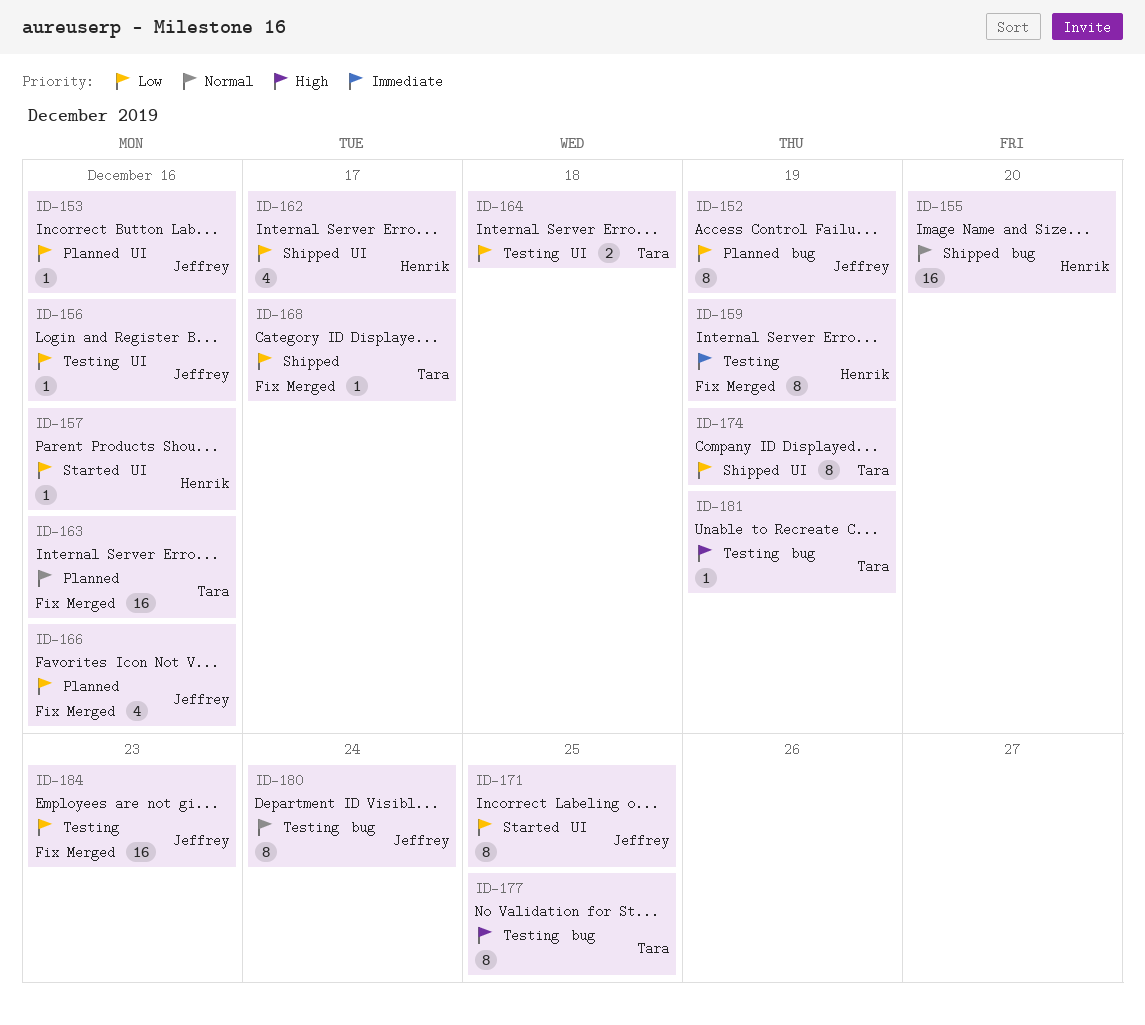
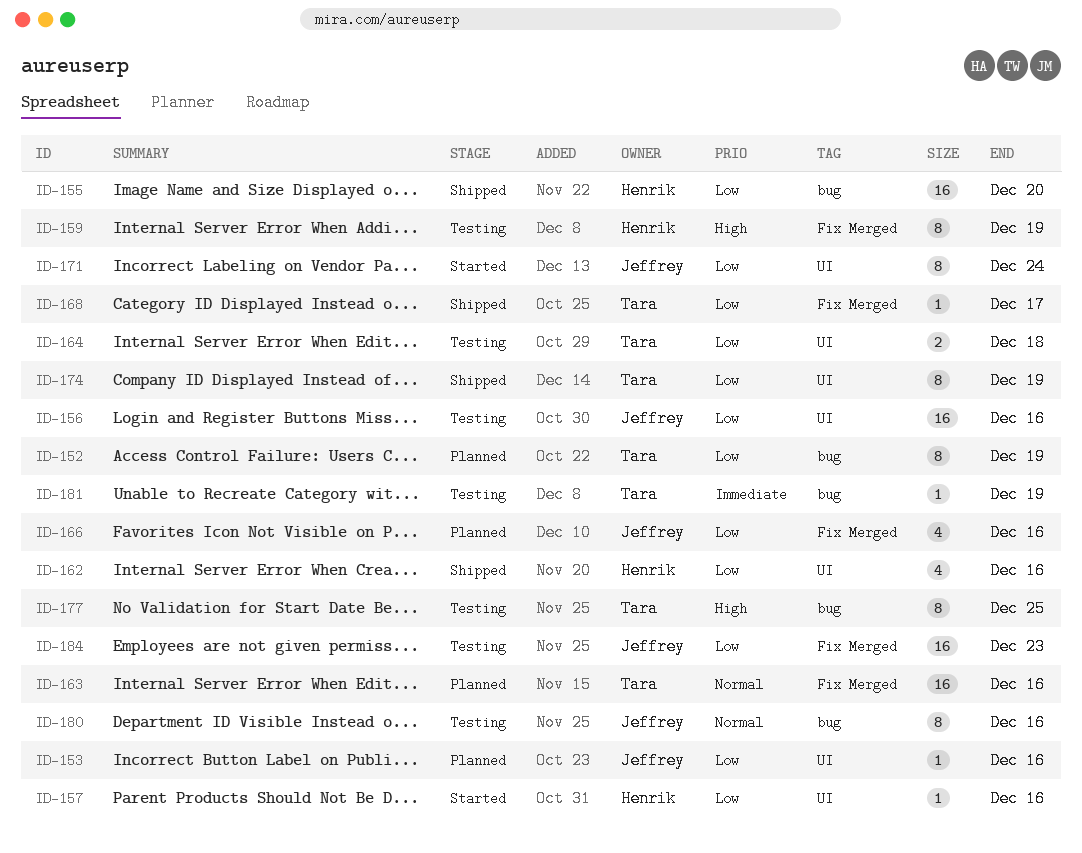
ID-152, owner: Jeffrey -> Tara
ID-155, priority: Normal -> Low
ID-156, estimate: 1 -> 16
ID-159, priority: Immediate -> High
ID-162, due: Dec 17 -> Dec 16
ID-171, due: Dec 25 -> Dec 24
ID-180, due: Dec 24 -> Dec 16
ID-181, priority: High -> Immediate

